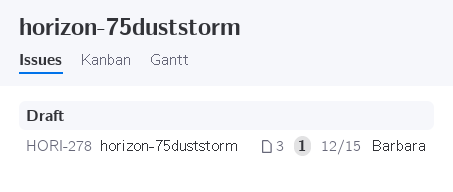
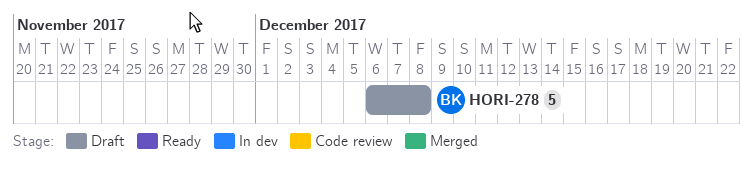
HORI-278, estimate: 1 -> 5
HORI-278, due: Dec 15 -> Dec 8

